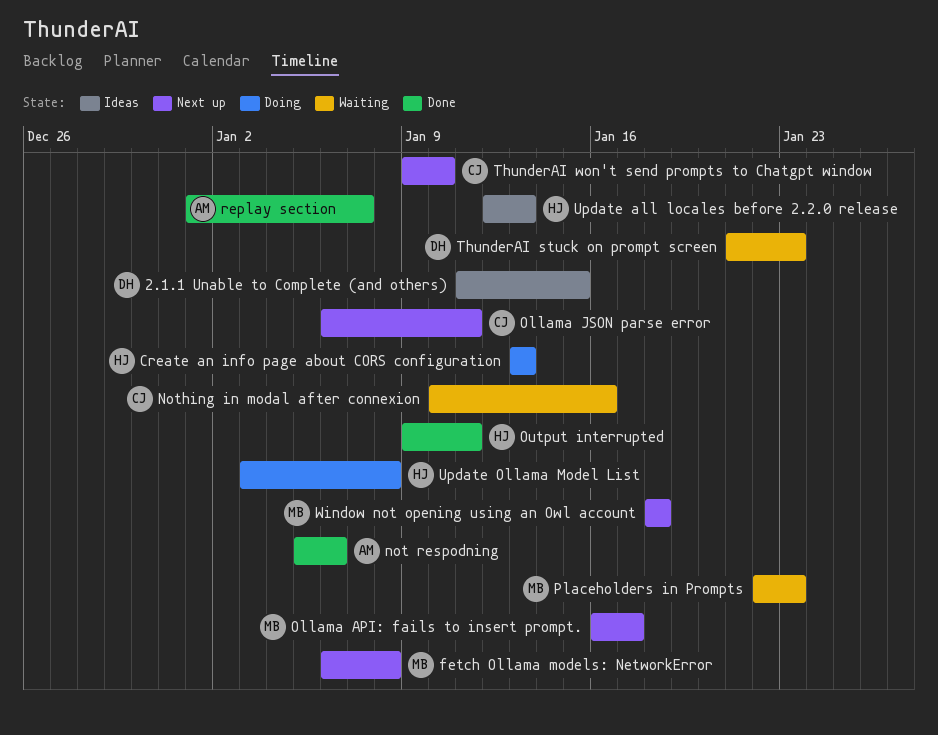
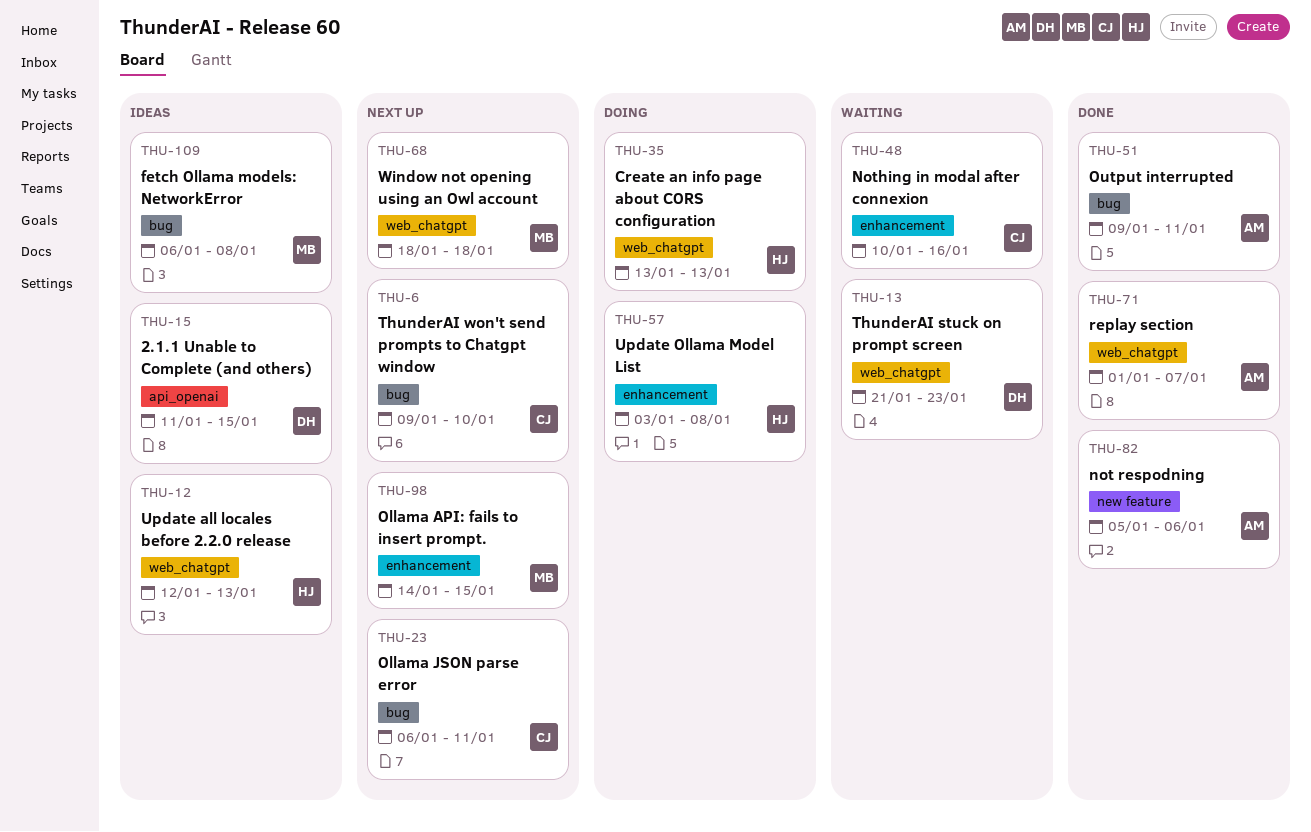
fetch Ollama models: NetworkError, status: Next up -> Ideas
Ollama API: fails to insert prompt., start: Jan 16 -> Jan 14
Ollama API: fails to insert prompt., due: Jan 17 -> Jan 15
Output interrupted, owner: HJ -> AM
Placeholders in Prompts: present -> none

